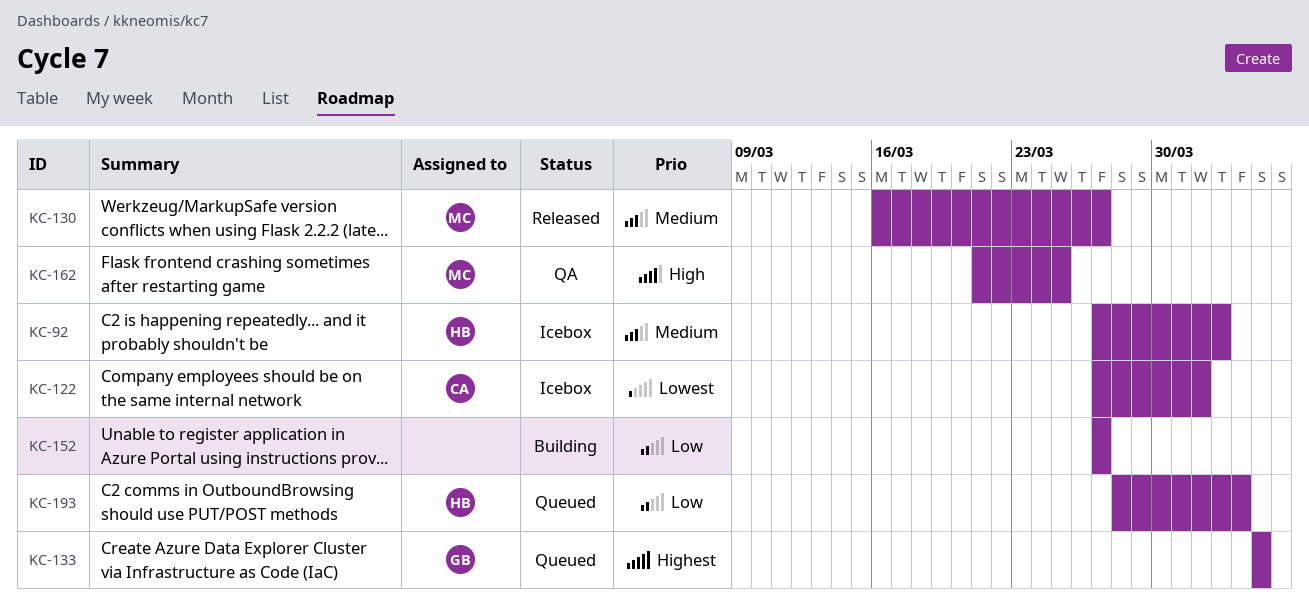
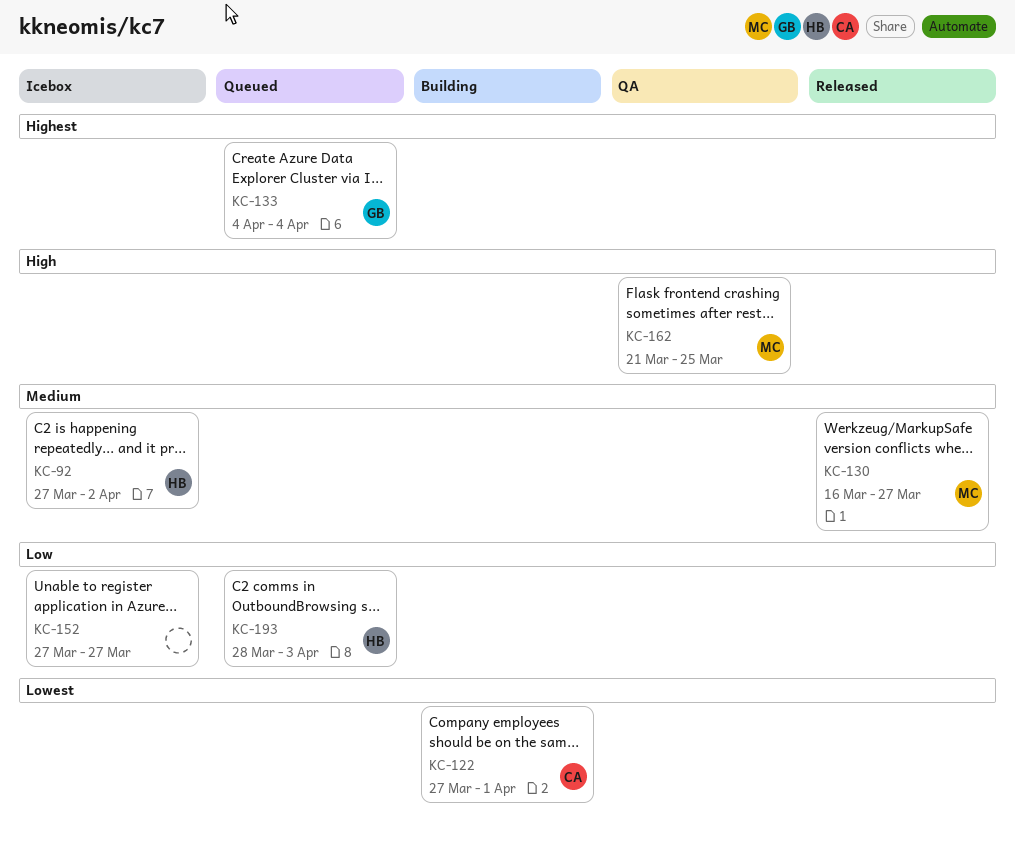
KC-122, status: Icebox -> Building
KC-152, status: Building -> Icebox

